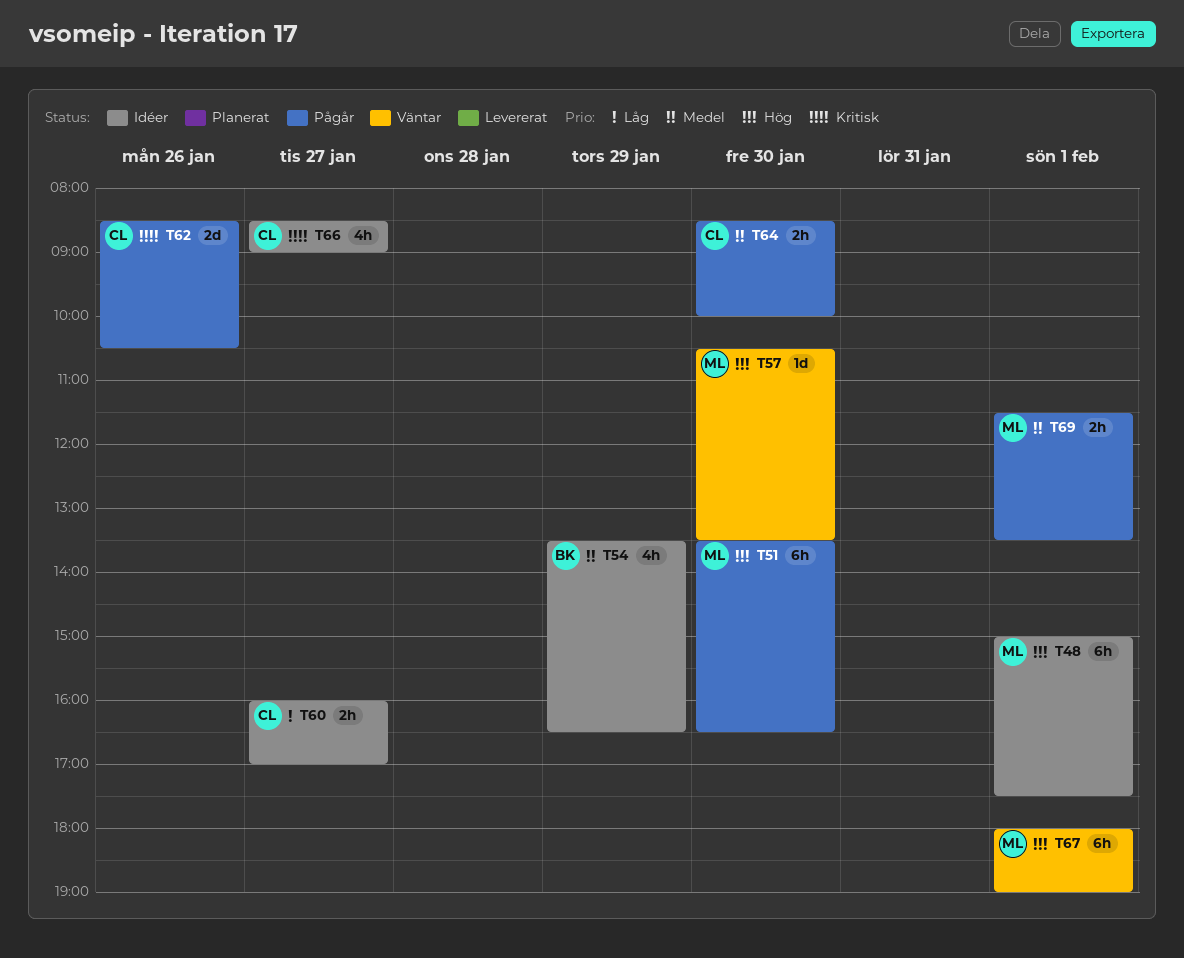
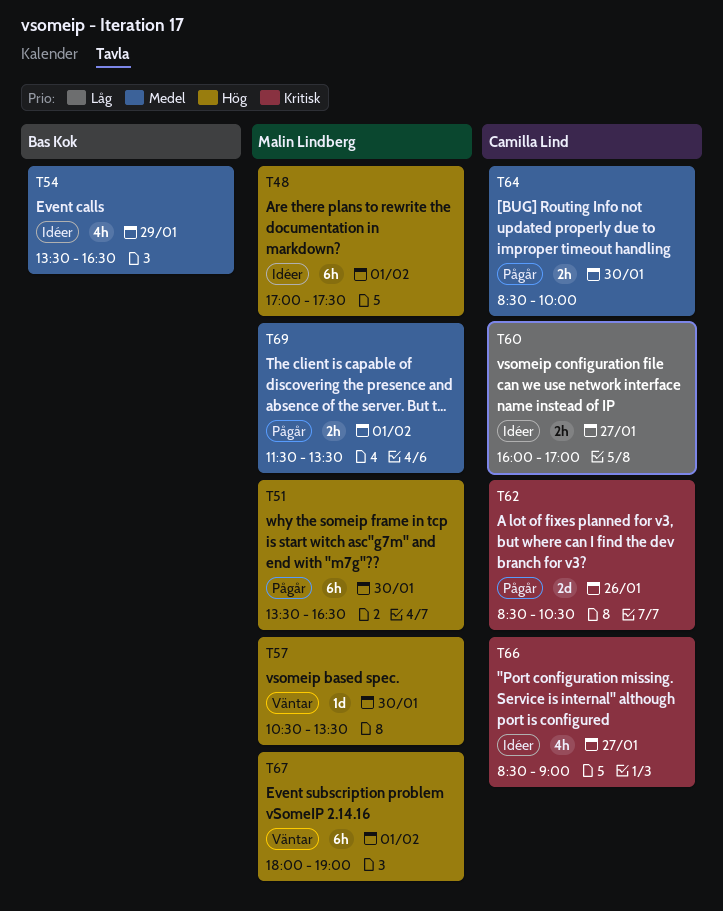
T48, begins: 15:00 -> 17:00

